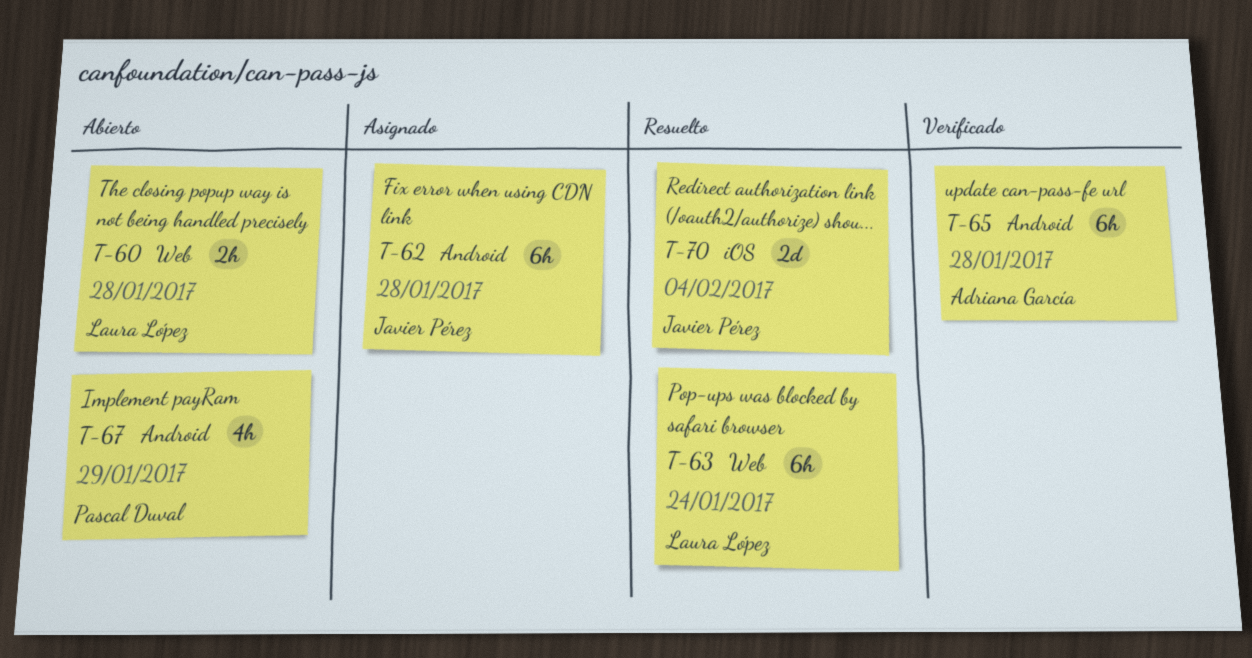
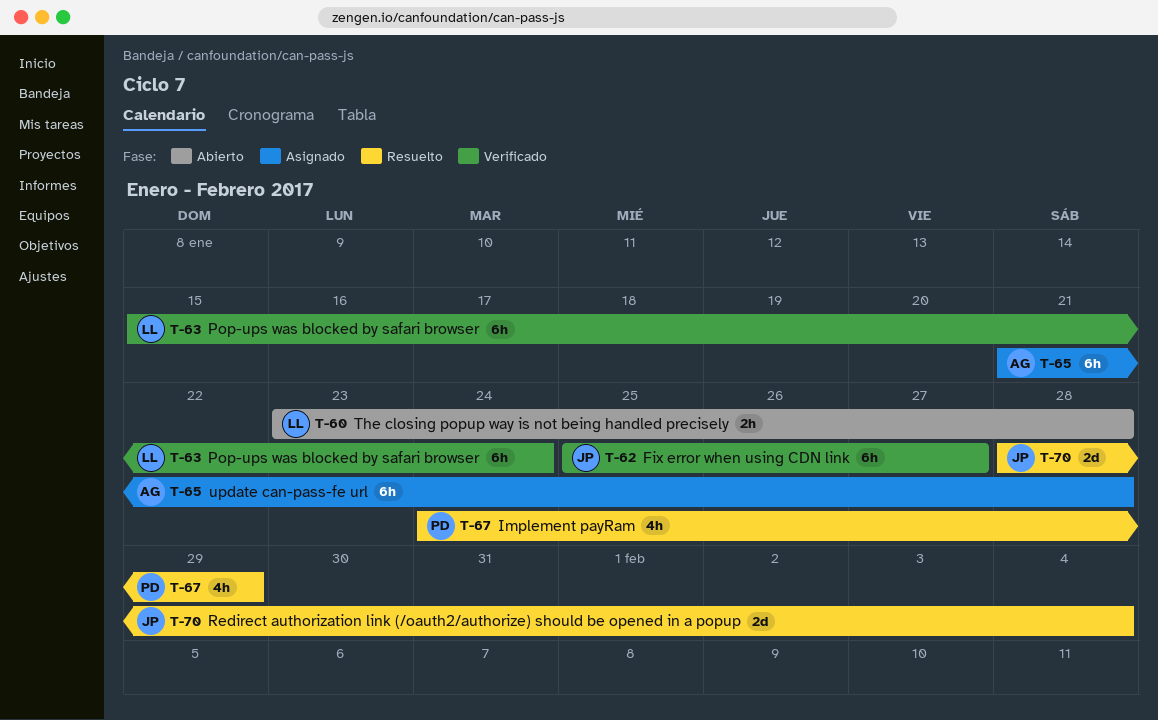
T-62, status: Asignado -> Verificado
T-62, due: Jan 28 -> Jan 27
T-63, status: Resuelto -> Verificado
T-65, status: Verificado -> Asignado
T-67, status: Abierto -> Resuelto

